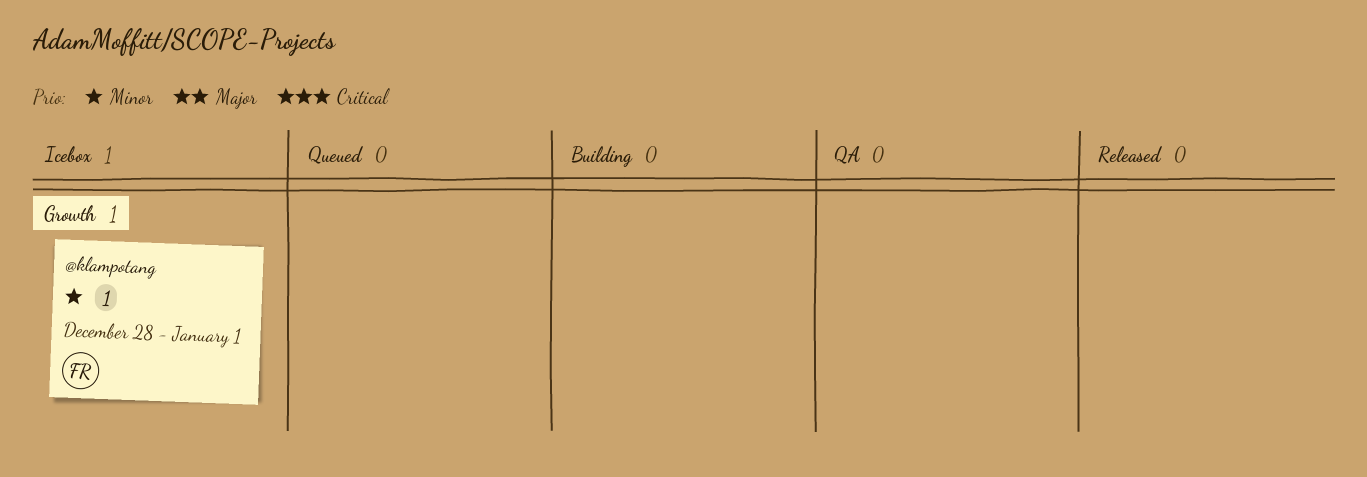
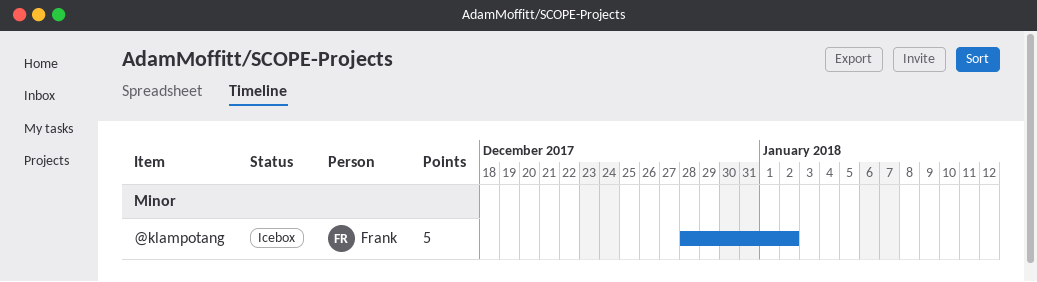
@klampotang, estimate: 1 -> 5
@klampotang, due: Jan 1 -> Jan 2

